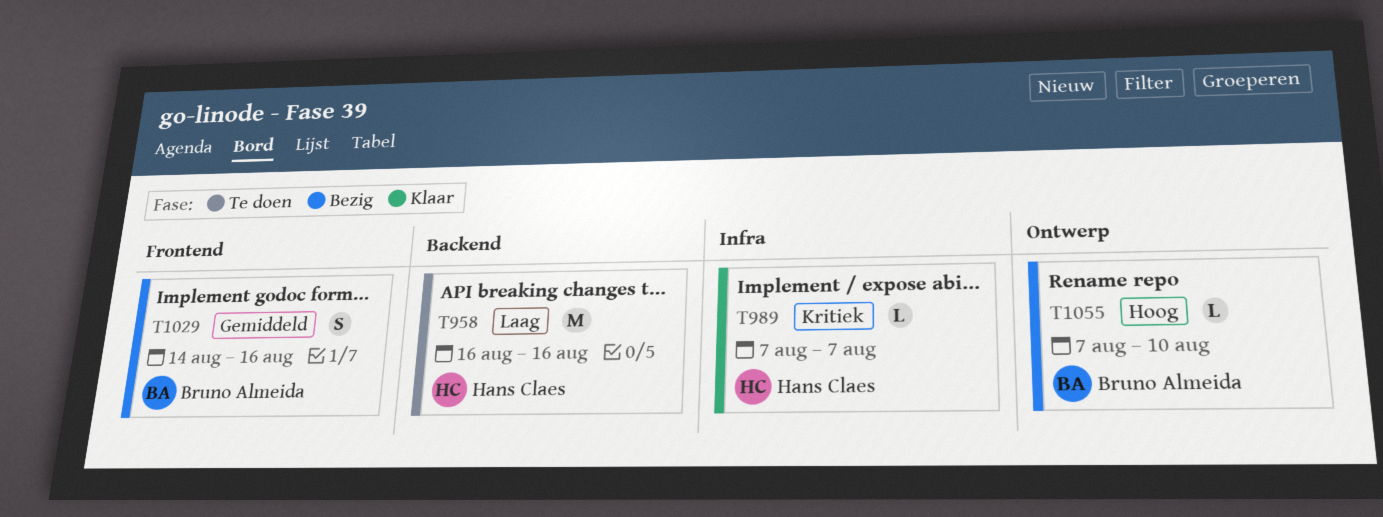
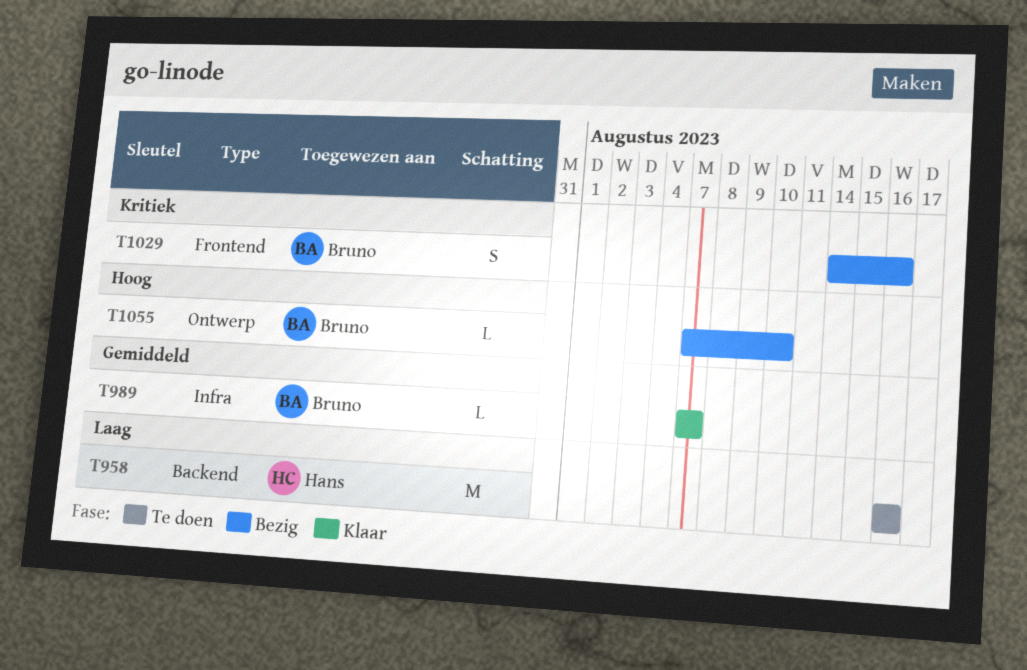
T989, owner: Hans Claes -> Bruno Almeida
T989, priority: Kritiek -> Gemiddeld
T1029, priority: Gemiddeld -> Kritiek

